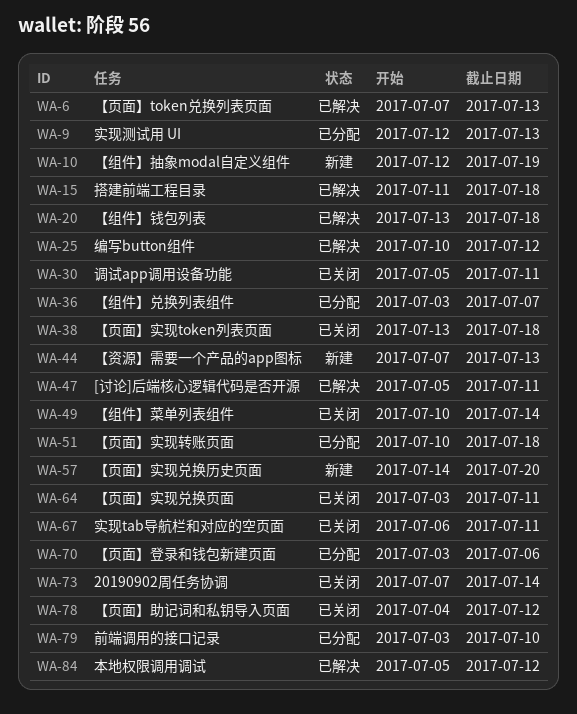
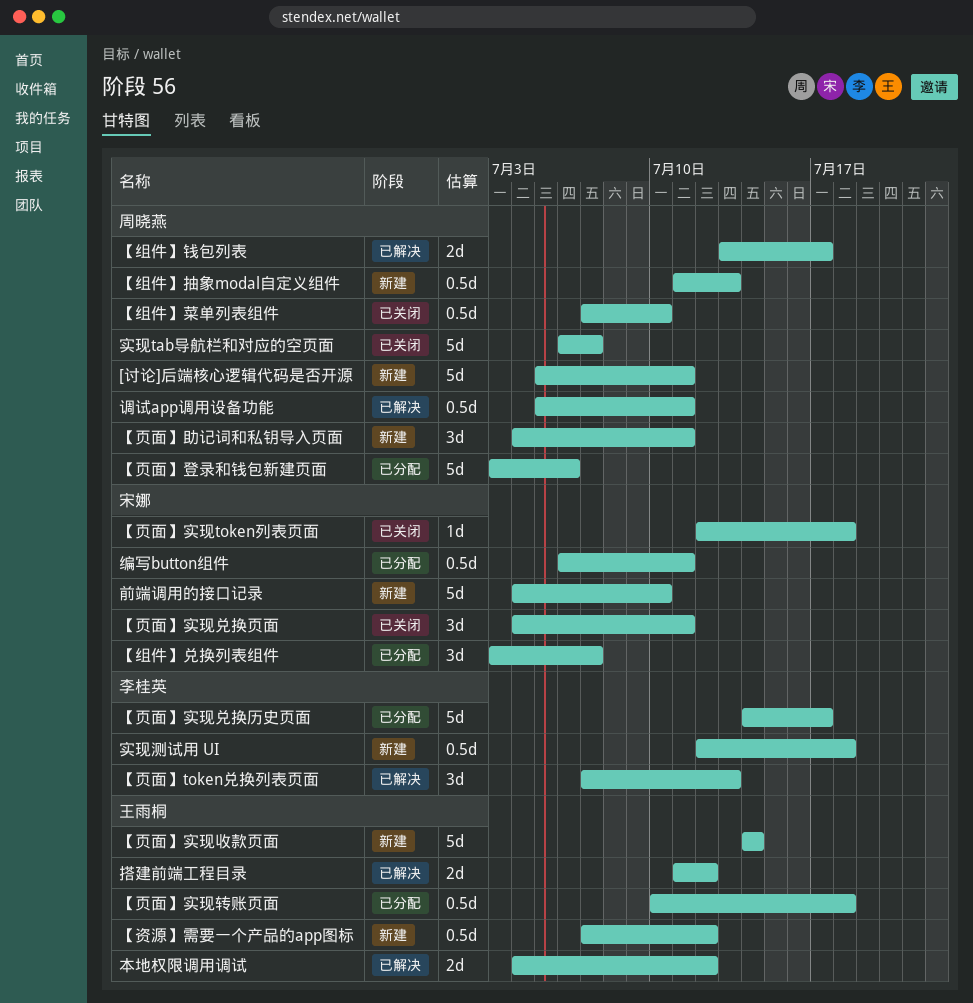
20190902周任务协调: present -> none
[讨论]后端核心逻辑代码是否开源, status: 已解决 -> 新建
【组件】抽象modal自定义组件, start: Jul 12 -> Jul 11
【组件】抽象modal自定义组件, due: Jul 19 -> Jul 13
【组件】菜单列表组件, start: Jul 10 -> Jul 7
【组件】菜单列表组件, due: Jul 14 -> Jul 10
【组件】钱包列表, due: Jul 18 -> Jul 17
【资源】需要一个产品的app图标, due: Jul 13 -> Jul 12
【页面】助记词和私钥导入页面, status: 已关闭 -> 新建
【页面】助记词和私钥导入页面, due: Jul 12 -> Jul 11
【页面】实现token列表页面, start: Jul 13 -> Jul 12
【页面】实现兑换历史页面, status: 新建 -> 已分配
【页面】实现兑换历史页面, due: Jul 20 -> Jul 17
【页面】实现兑换页面, start: Jul 3 -> Jul 4
【页面】实现收款页面: none -> present
前端调用的接口记录, status: 已分配 -> 新建
前端调用的接口记录, start: Jul 3 -> Jul 4
实现tab导航栏和对应的空页面, due: Jul 11 -> Jul 7
实现测试用 UI, status: 已分配 -> 新建
实现测试用 UI, due: Jul 13 -> Jul 18
搭建前端工程目录, due: Jul 18 -> Jul 12
本地权限调用调试, start: Jul 5 -> Jul 4
编写button组件, status: 已解决 -> 已分配
编写button组件, start: Jul 10 -> Jul 6
编写button组件, due: Jul 12 -> Jul 11
调试app调用设备功能, status: 已关闭 -> 已解决

